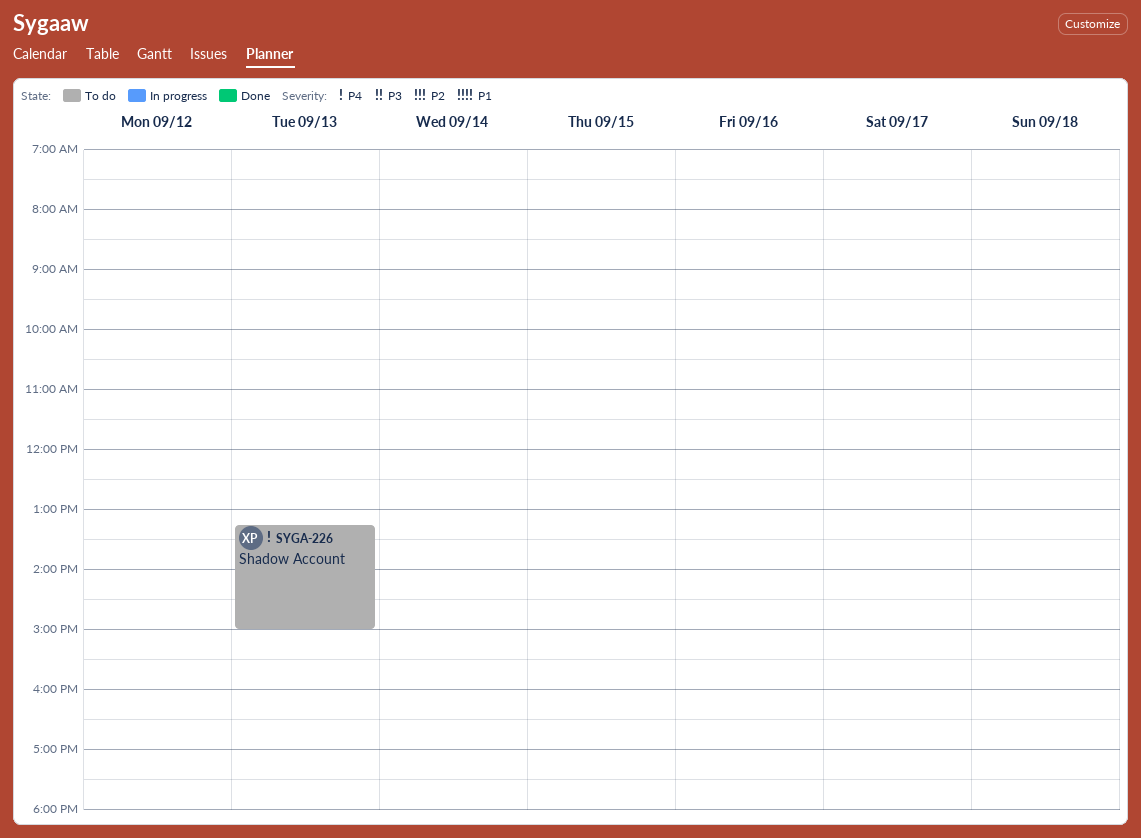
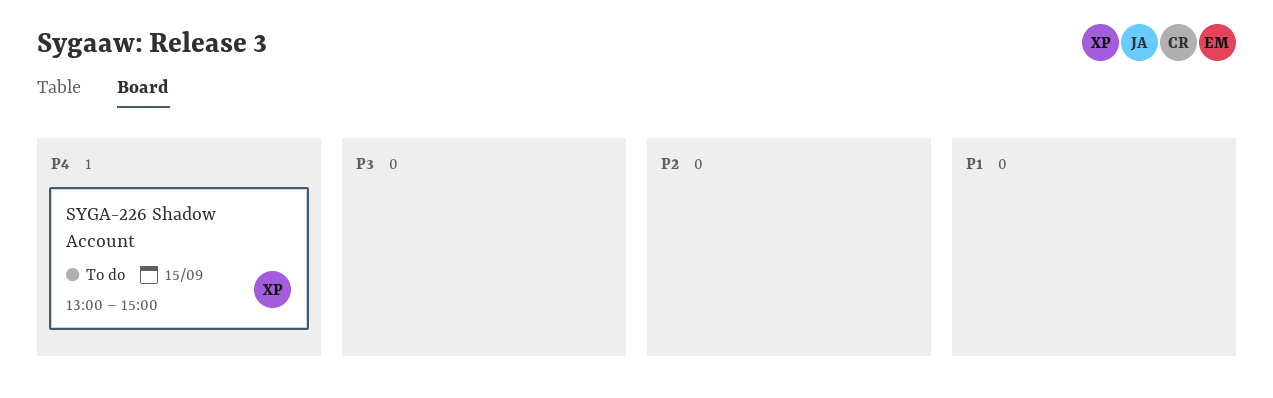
SYGA-226, day: Sep 13 -> Sep 15
SYGA-226, begins: 13:15 -> 13:00

